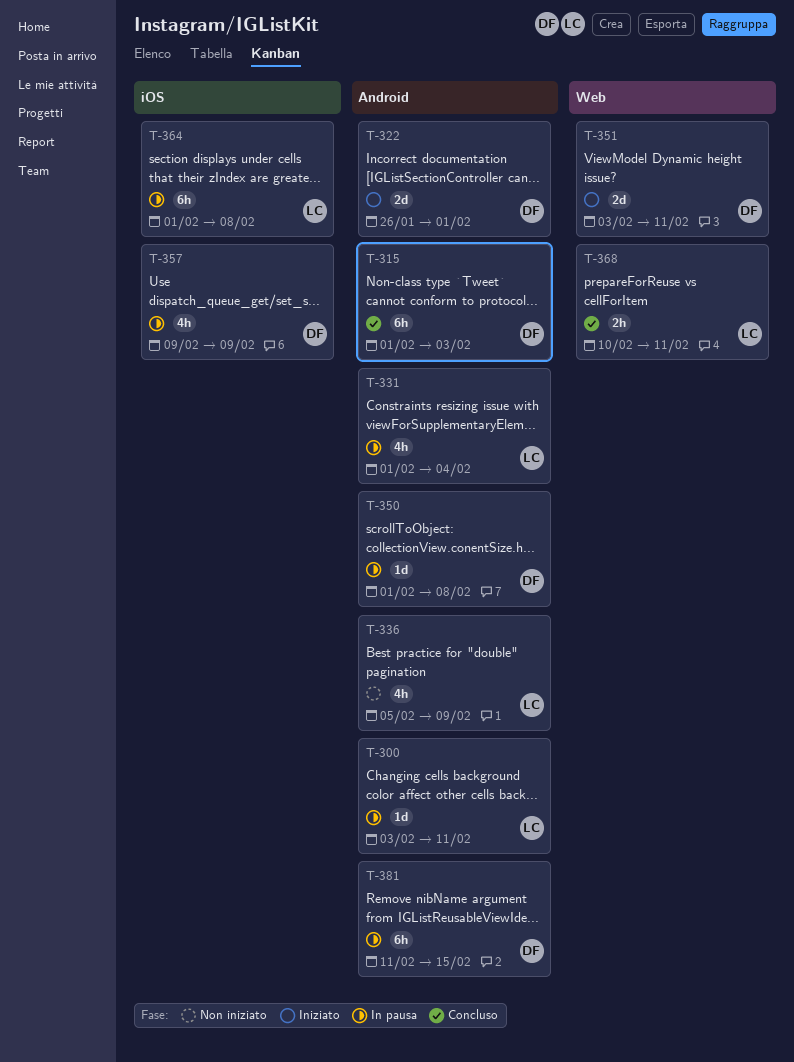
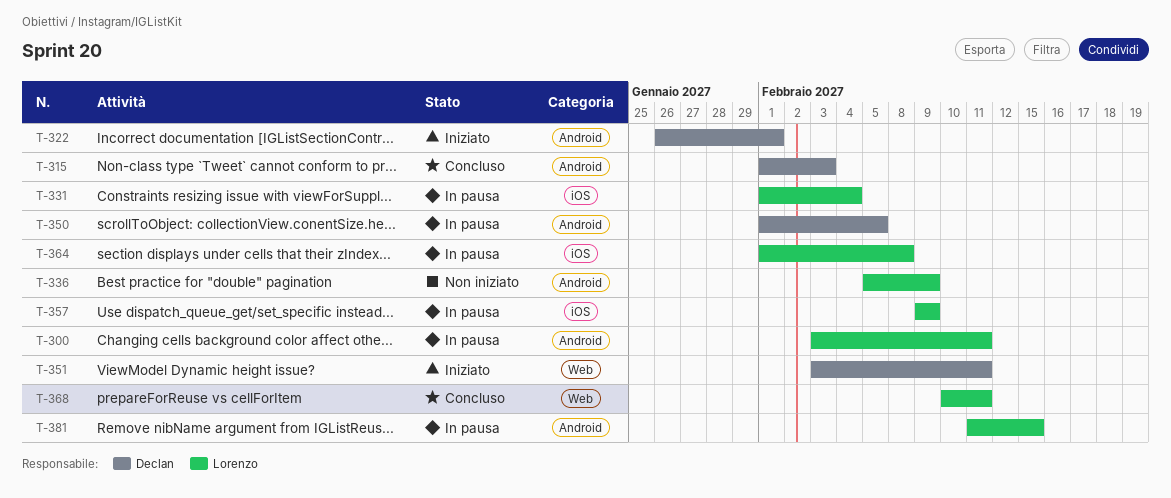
T-331, label: Android -> iOS
T-350, due: Feb 8 -> Feb 5
T-357, owner: Declan -> Lorenzo
T-381, owner: Declan -> Lorenzo

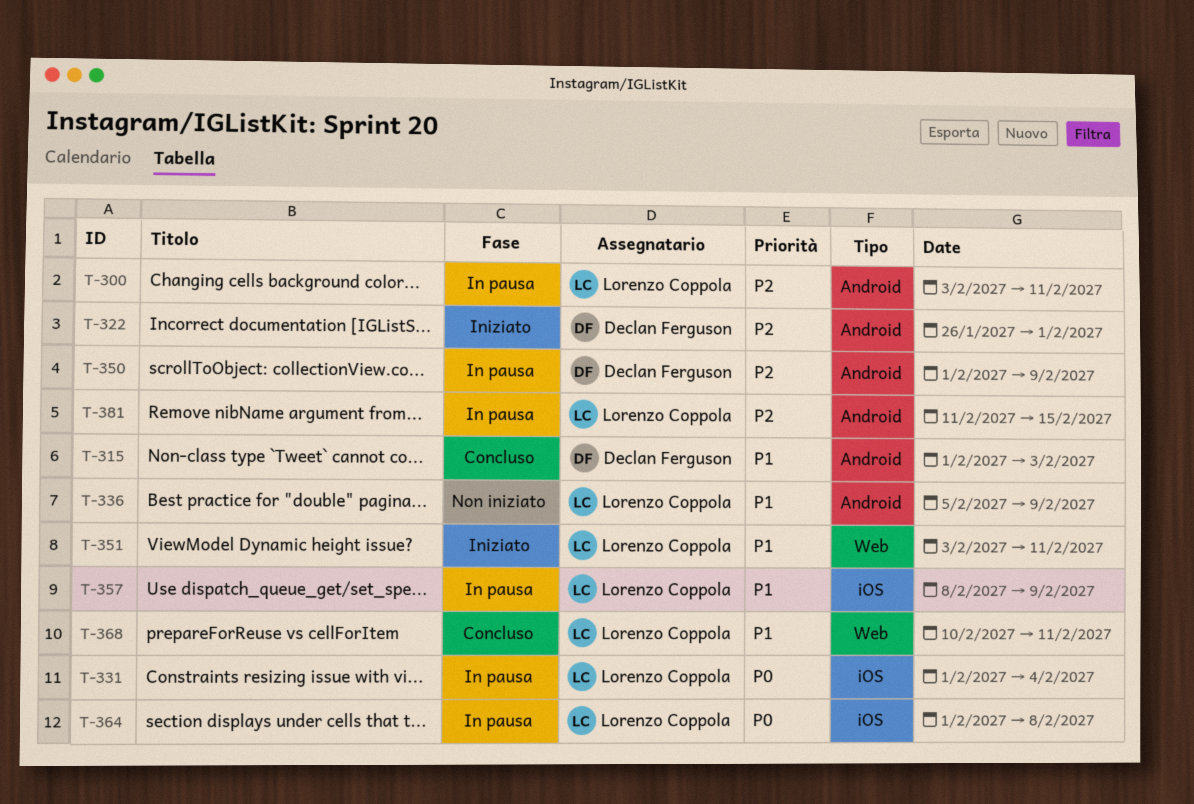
T-350, due: Feb 5 -> Feb 9
T-351, owner: Declan Ferguson -> Lorenzo Coppola
T-357, start: Feb 9 -> Feb 8

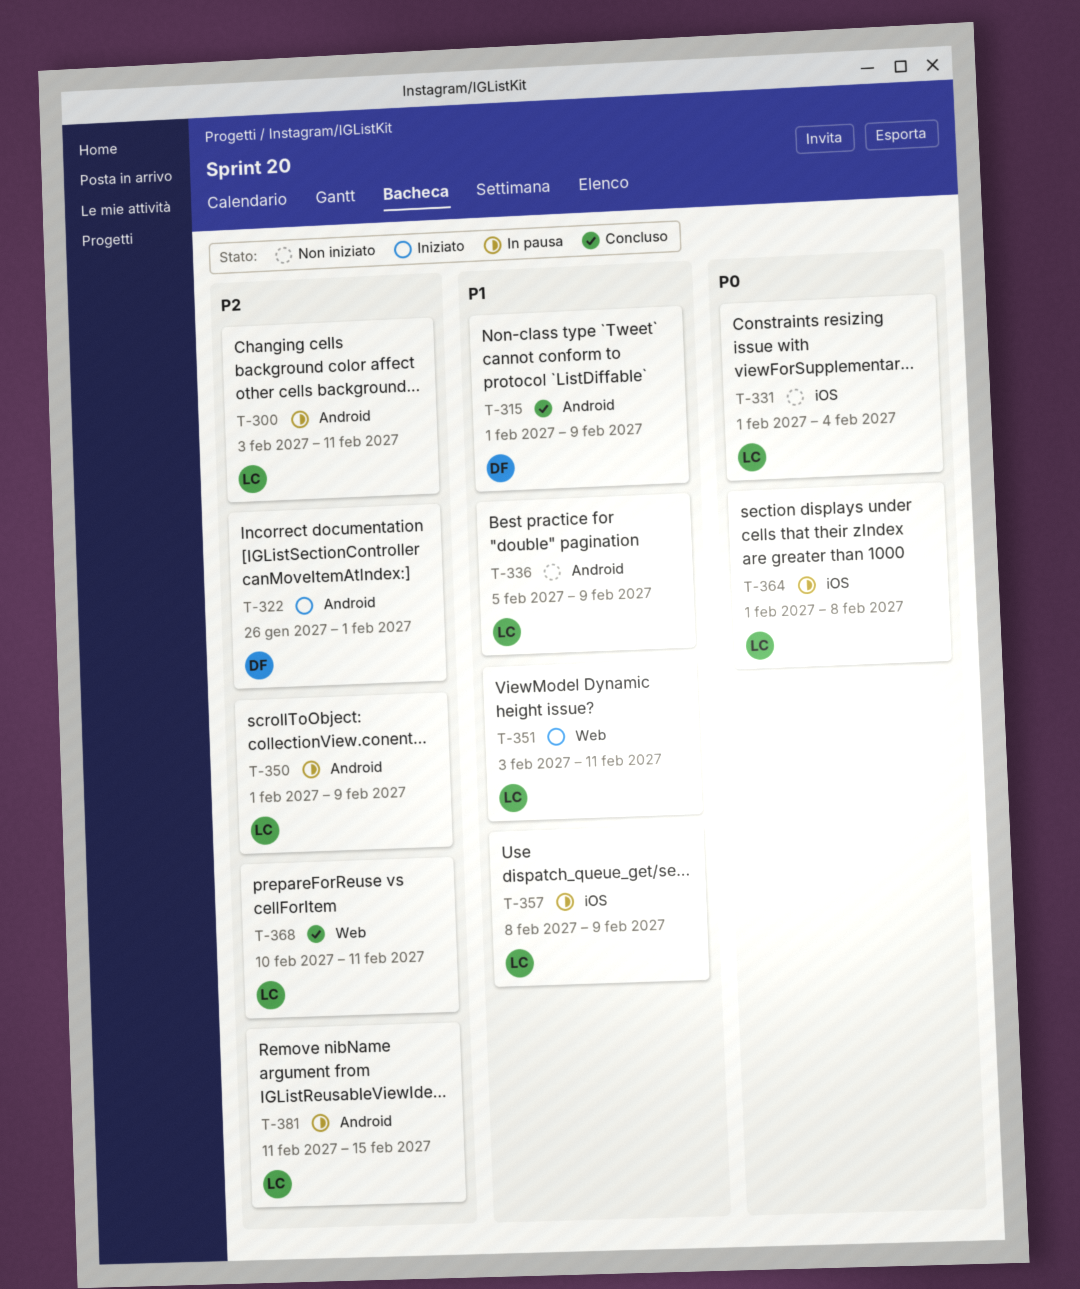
T-315, due: Feb 3 -> Feb 9
T-331, status: In pausa -> Non iniziato
T-350, owner: Declan Ferguson -> Lorenzo Coppola
T-368, priority: P1 -> P2

